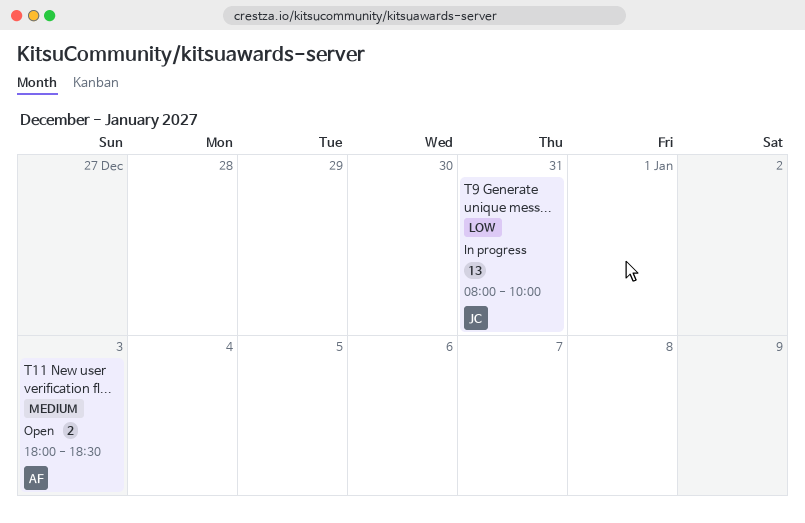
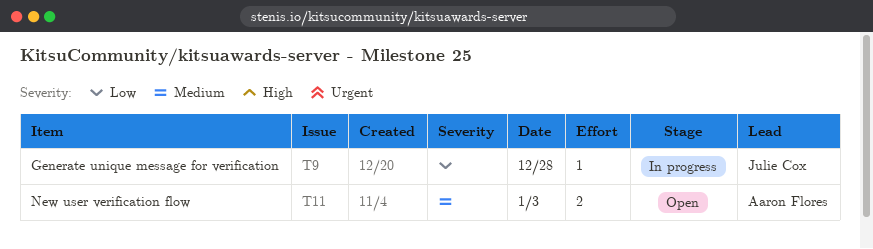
T9, estimate: 13 -> 1
T9, day: Dec 31 -> Dec 28

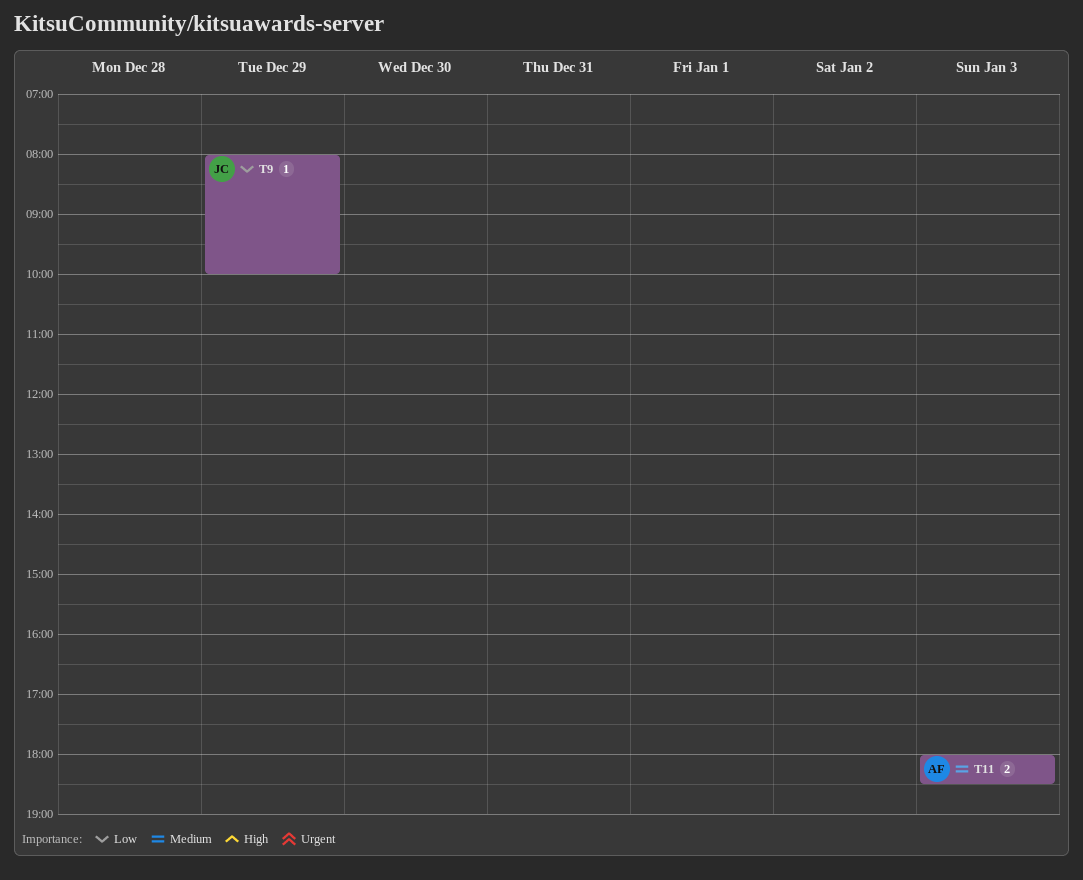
T9, day: Dec 28 -> Dec 29

